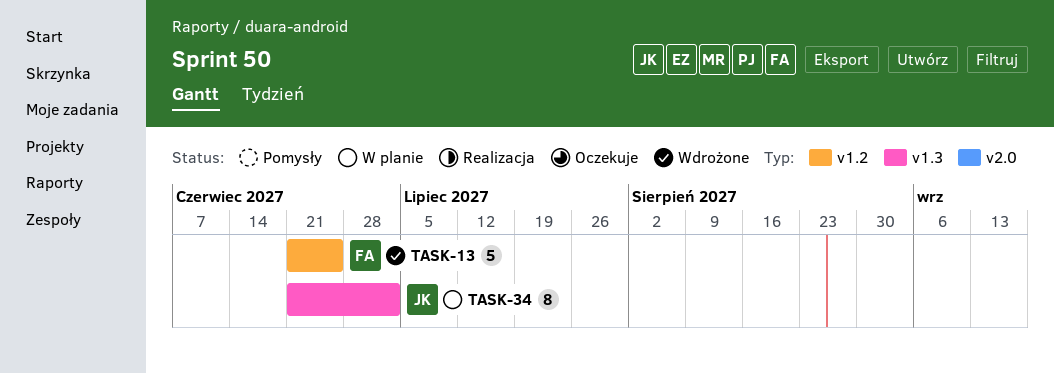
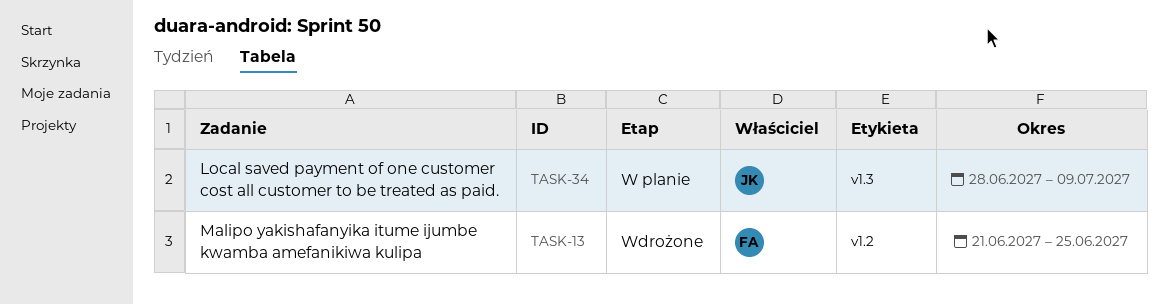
TASK-34, start: Jun 21 -> Jun 28
TASK-34, due: Jul 2 -> Jul 9

